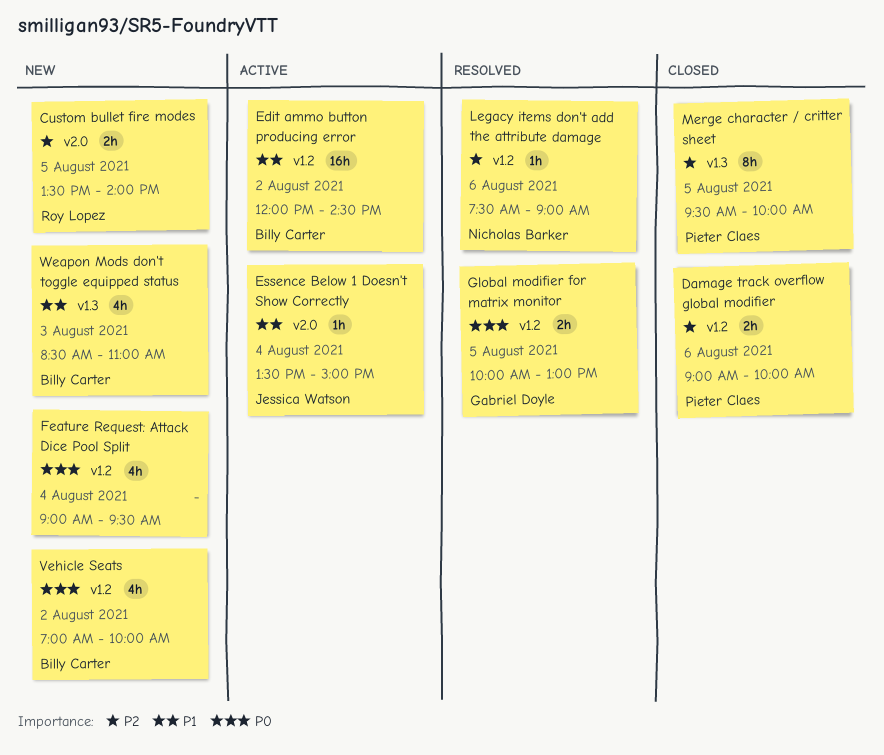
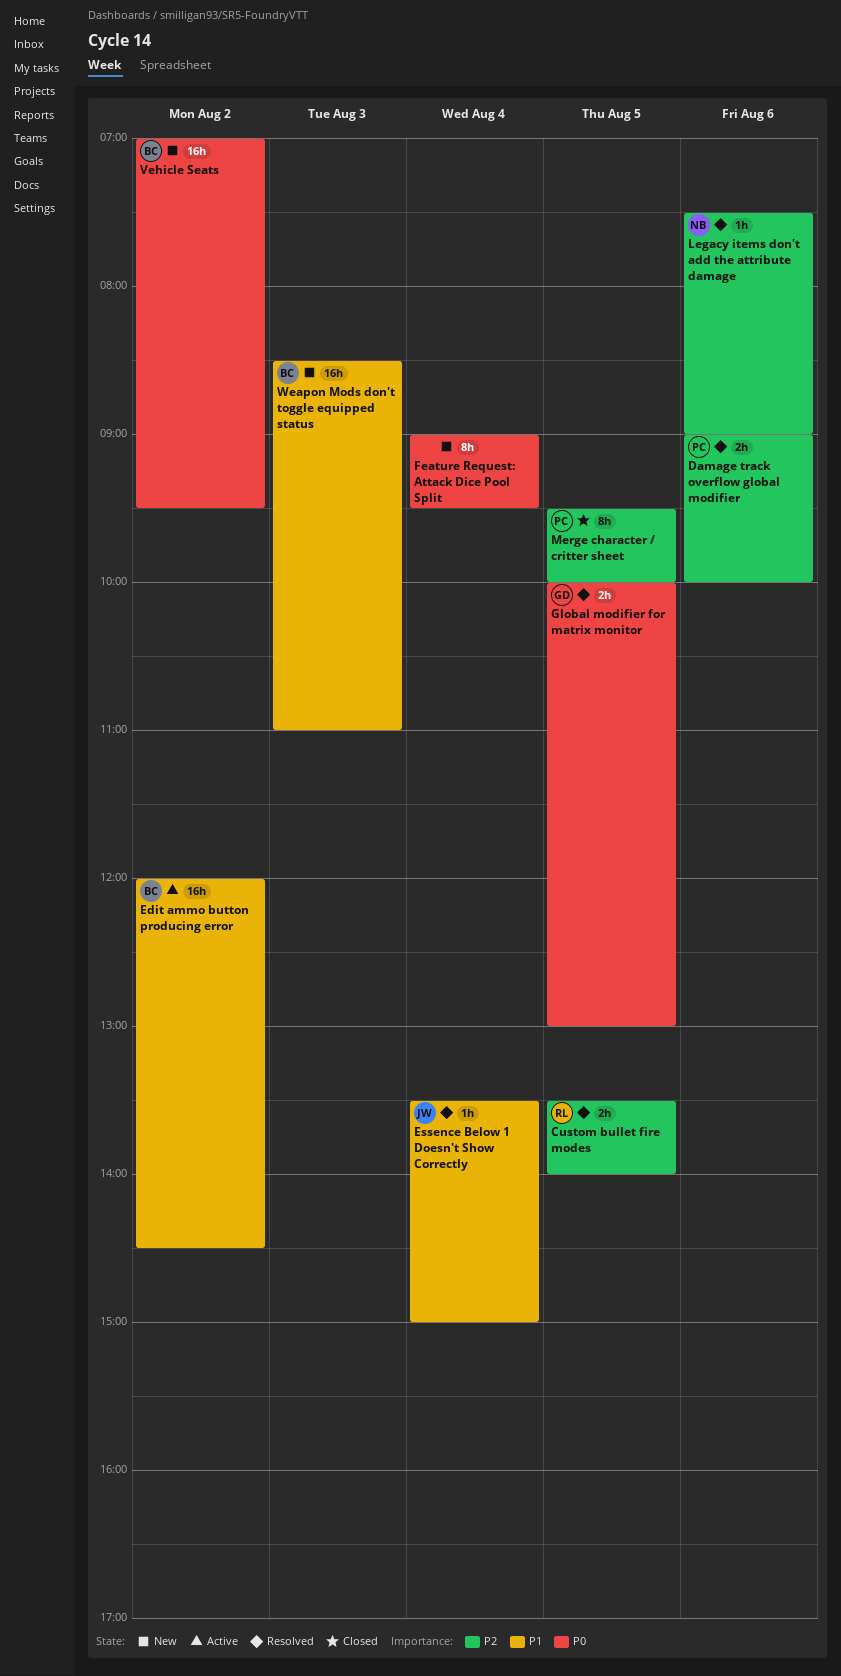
Custom bullet fire modes, status: New -> Resolved
Damage track overflow global modifier, status: Closed -> Resolved
Essence Below 1 Doesn't Show Correctly, status: Active -> Resolved
Feature Request: Attack Dice Pool Split, estimate: 4h -> 8h
Vehicle Seats, estimate: 4h -> 16h
Vehicle Seats, ends: 10:00 -> 09:30
Weapon Mods don't toggle equipped status, estimate: 4h -> 16h

